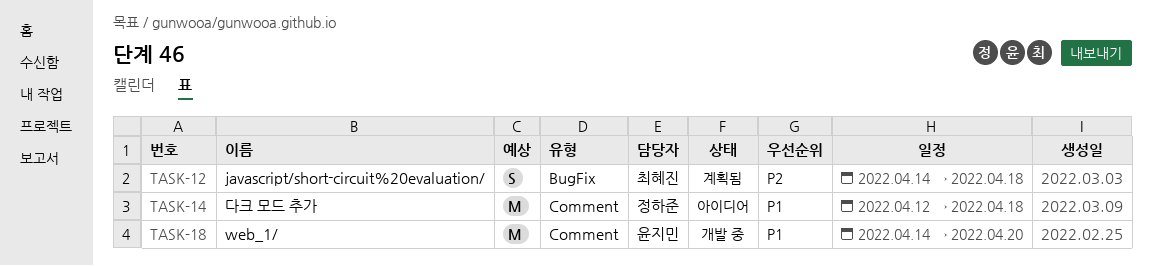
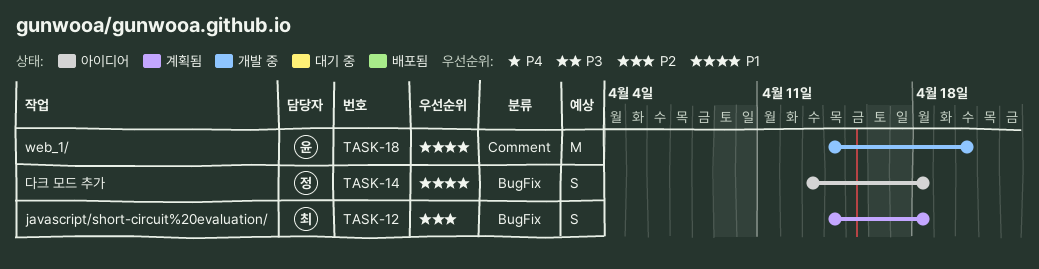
TASK-14, label: Comment -> BugFix
TASK-14, estimate: M -> S
TASK-14, start: Apr 12 -> Apr 13

